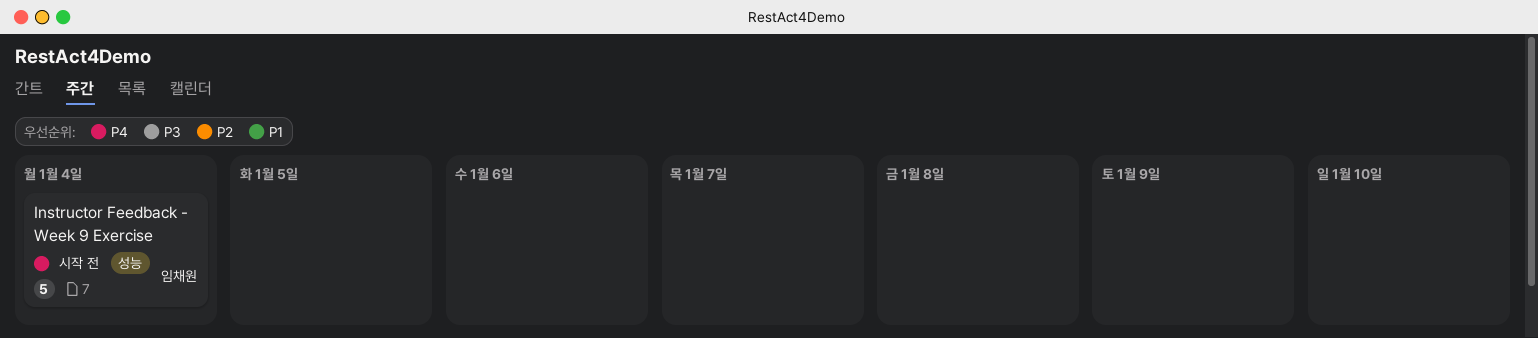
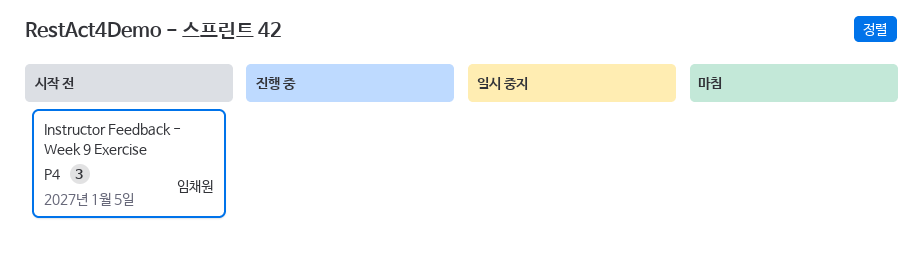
Instructor Feedback - Week 9 Exercise, estimate: 5 -> 3
Instructor Feedback - Week 9 Exercise, due: Jan 4 -> Jan 5

